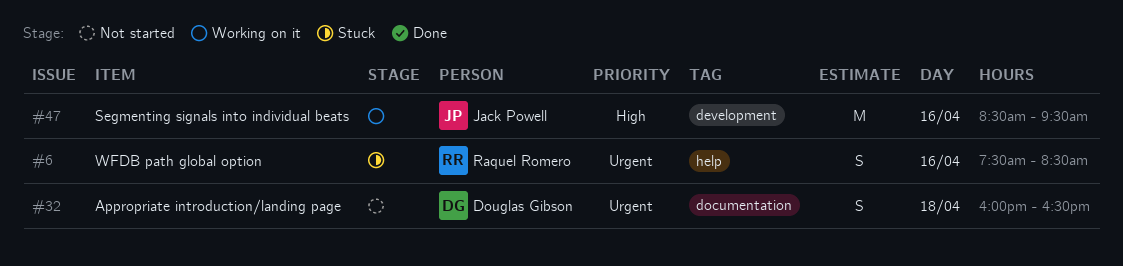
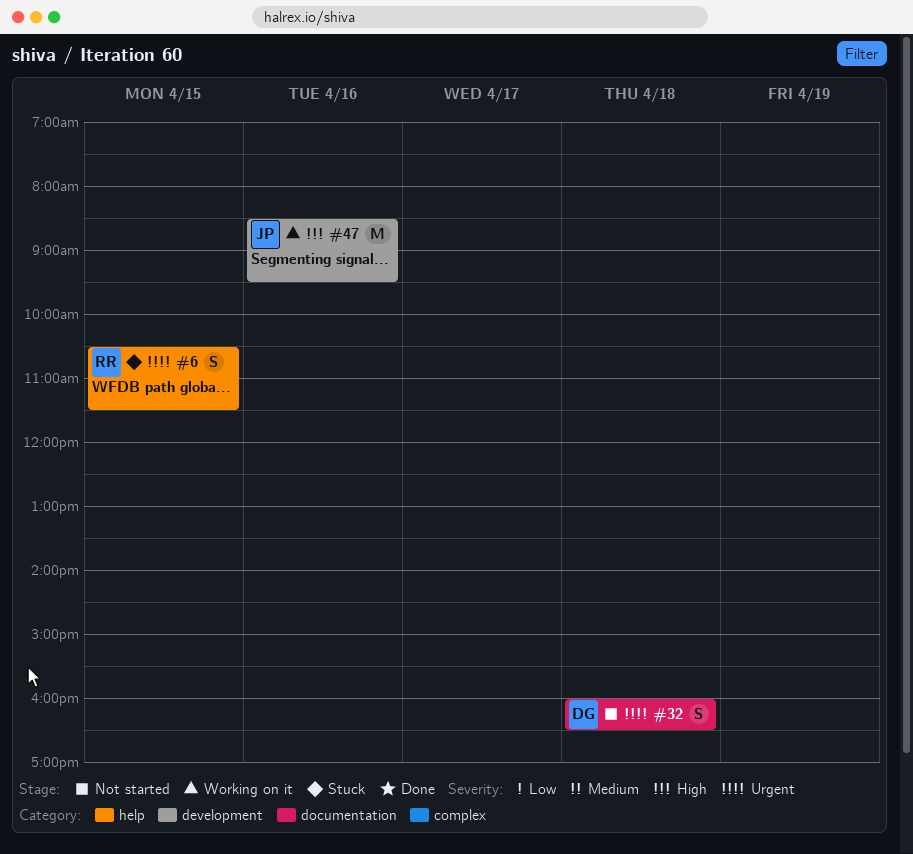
#6, day: Apr 16 -> Apr 15
#6, begins: 07:30 -> 10:30
#6, ends: 08:30 -> 11:30

